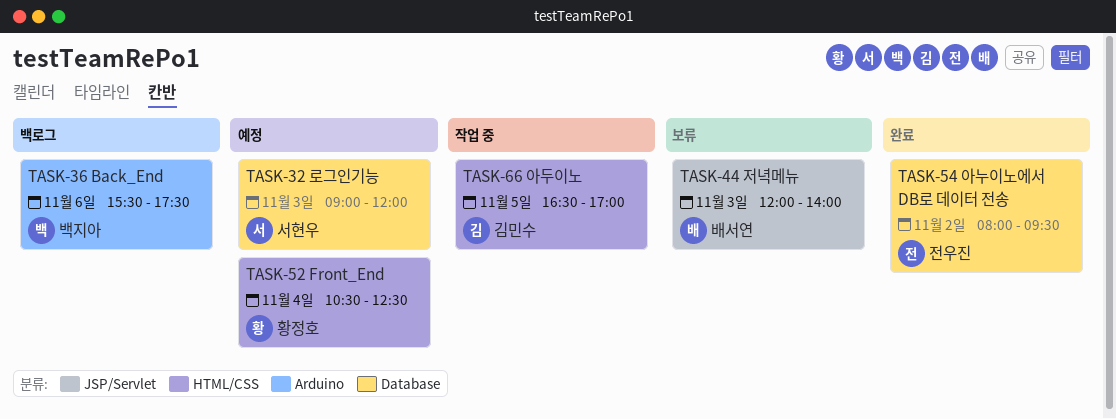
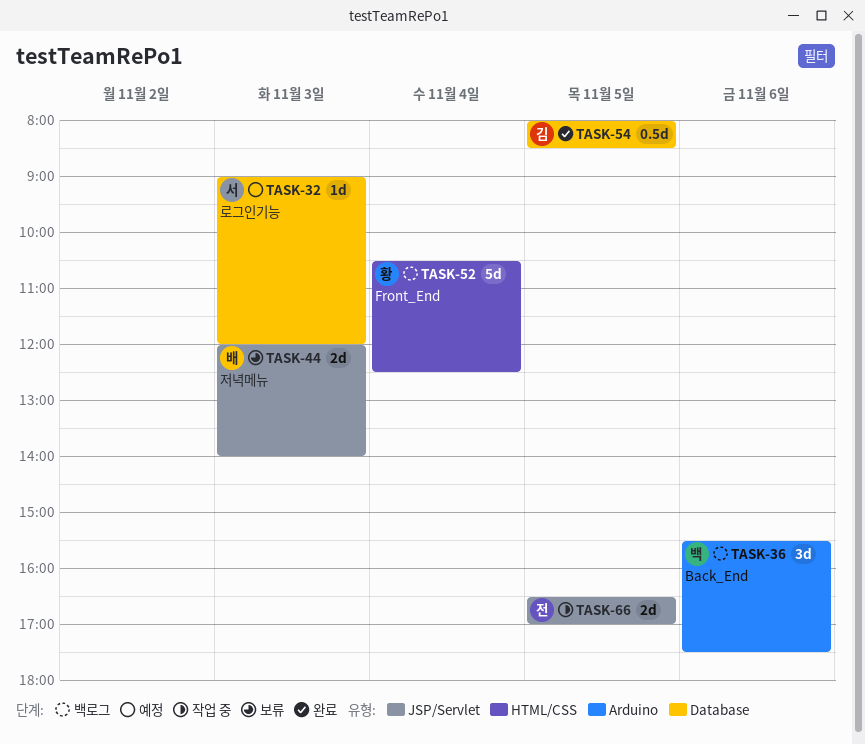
TASK-52, status: 예정 -> 백로그
TASK-54, owner: 전우진 -> 김민수
TASK-54, day: Nov 2 -> Nov 5
TASK-54, ends: 09:30 -> 08:30
TASK-66, owner: 김민수 -> 전우진
TASK-66, label: HTML/CSS -> JSP/Servlet

